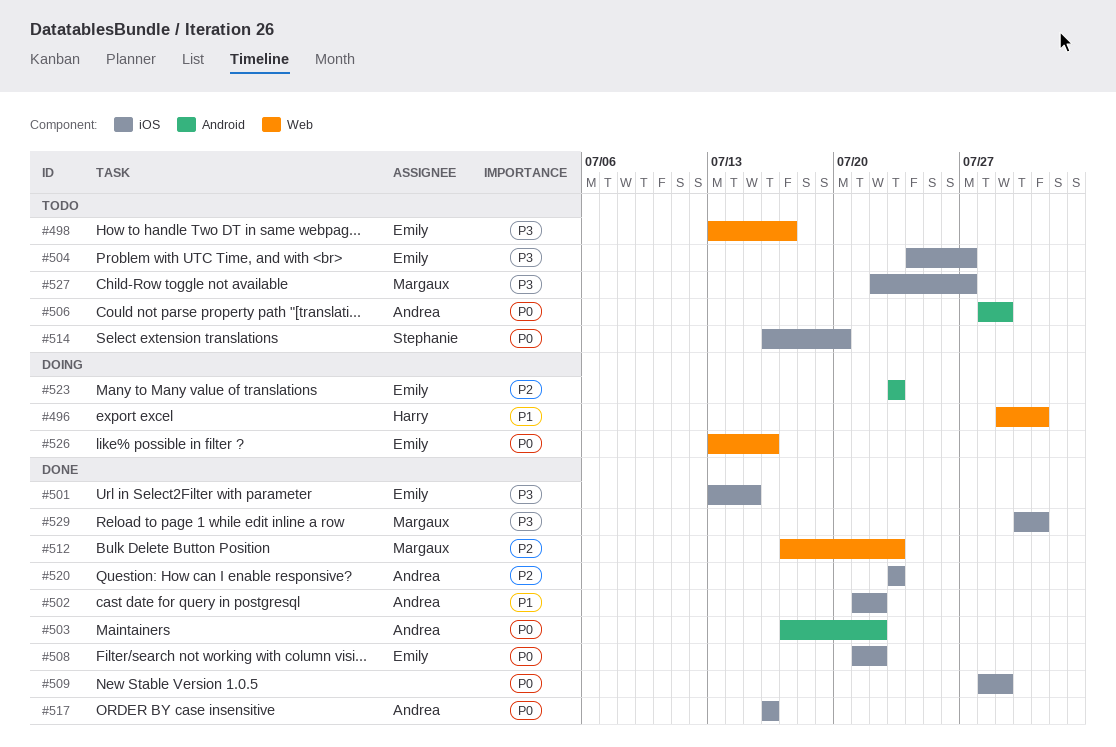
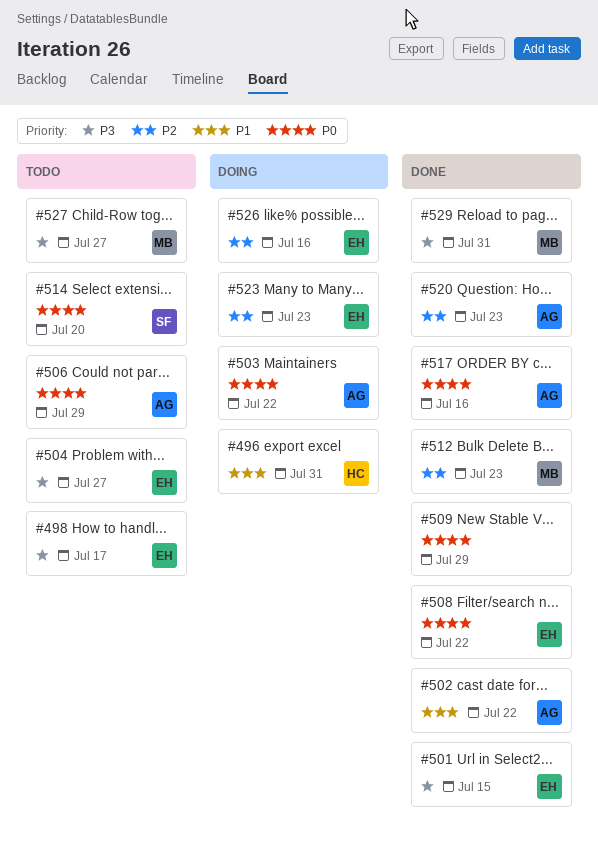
#503, status: Done -> Doing
#526, priority: P0 -> P2

